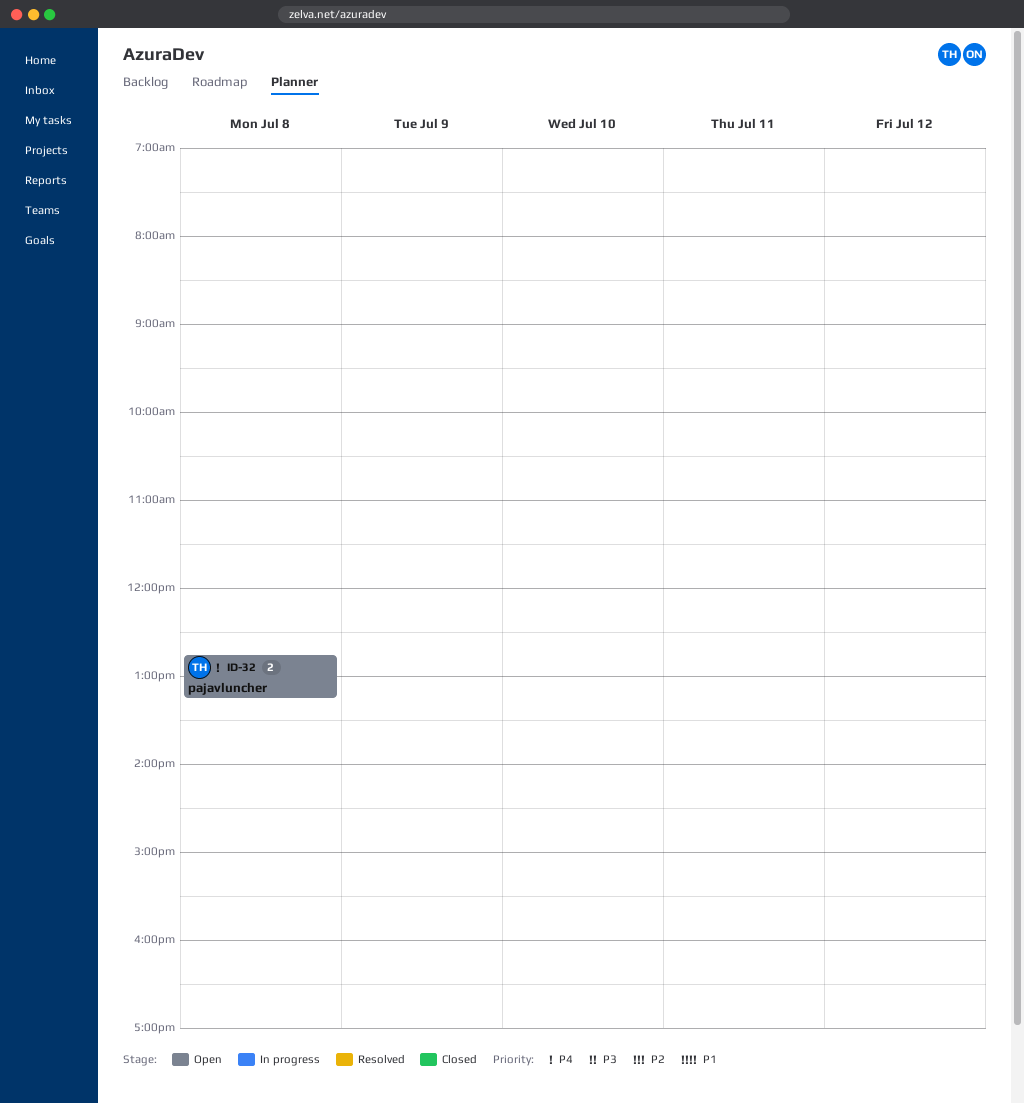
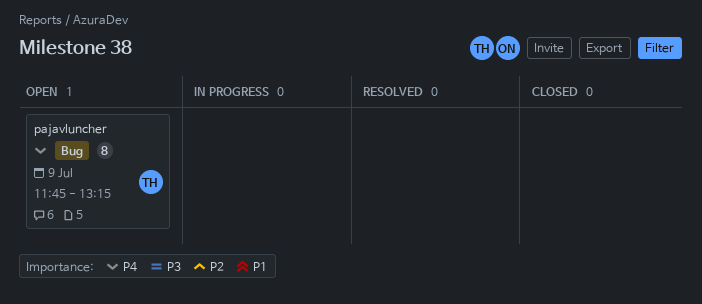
pajavluncher, estimate: 2 -> 8
pajavluncher, day: Jul 8 -> Jul 9
pajavluncher, begins: 12:45 -> 11:45

